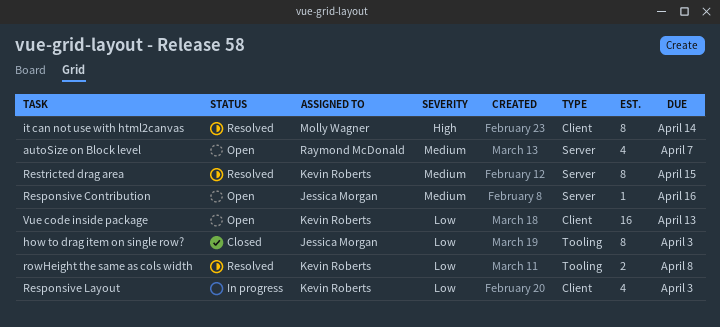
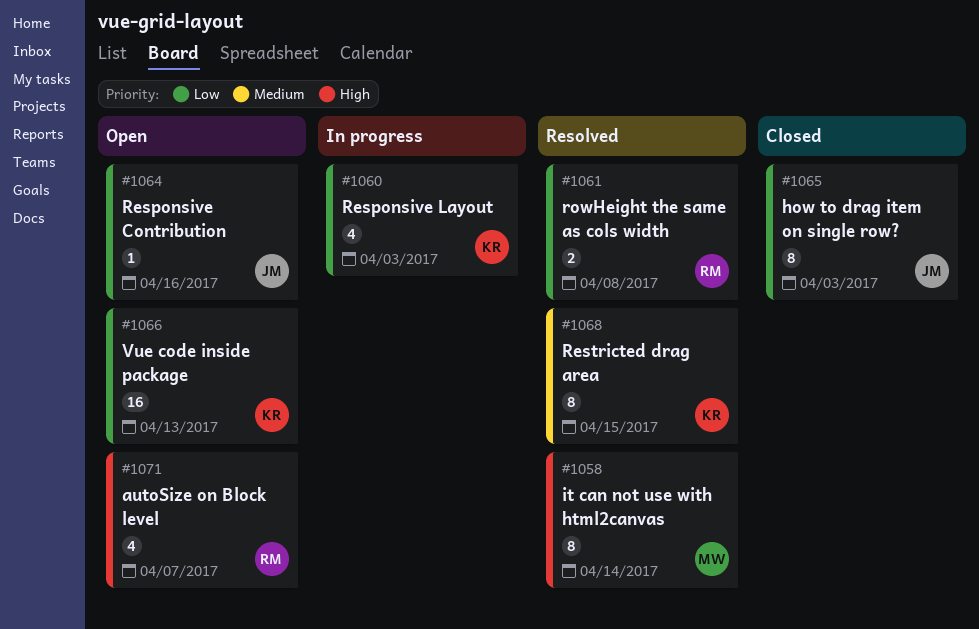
autoSize on Block level, priority: Medium -> High
Responsive Contribution, priority: Medium -> Low
rowHeight the same as cols width, owner: Kevin Roberts -> Raymond McDonald

